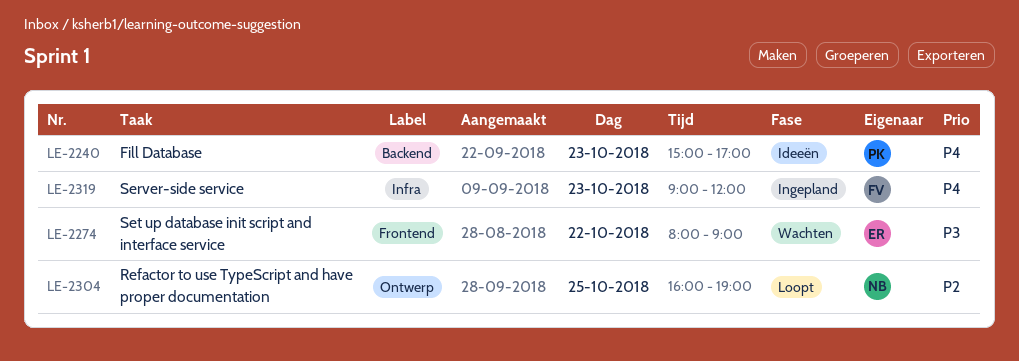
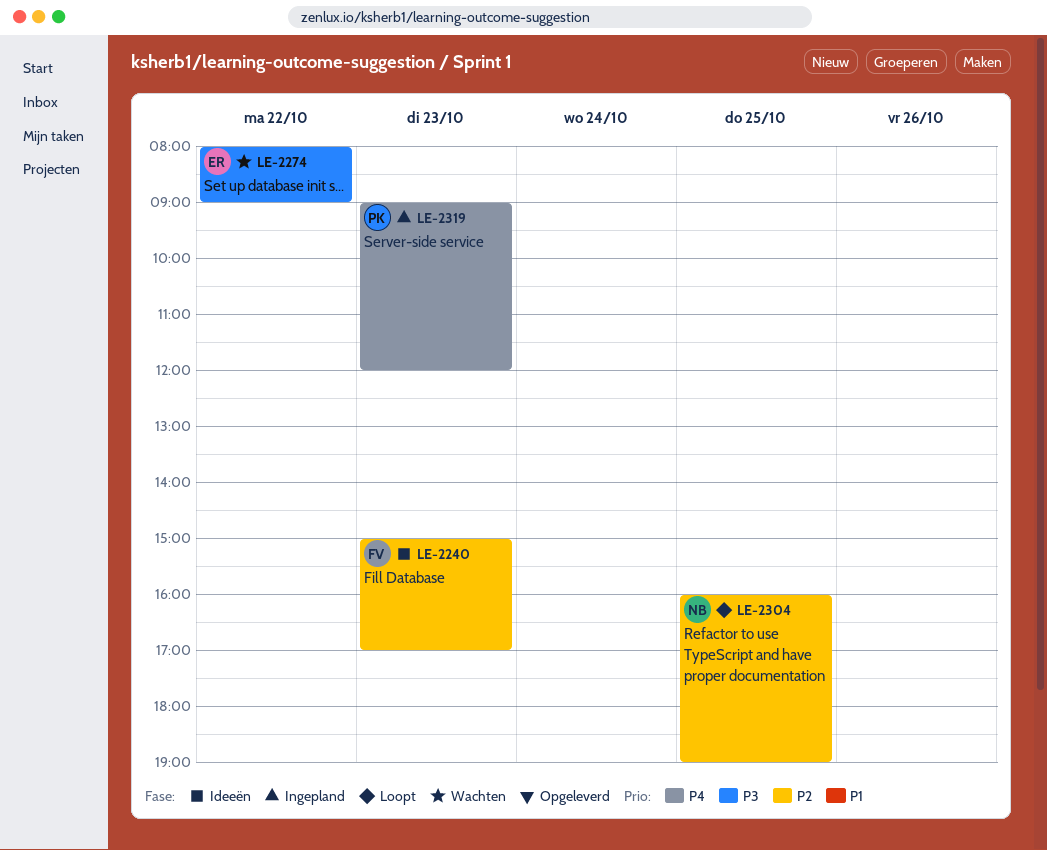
LE-2240, owner: PK -> FV
LE-2240, priority: P4 -> P2
LE-2319, owner: FV -> PK

